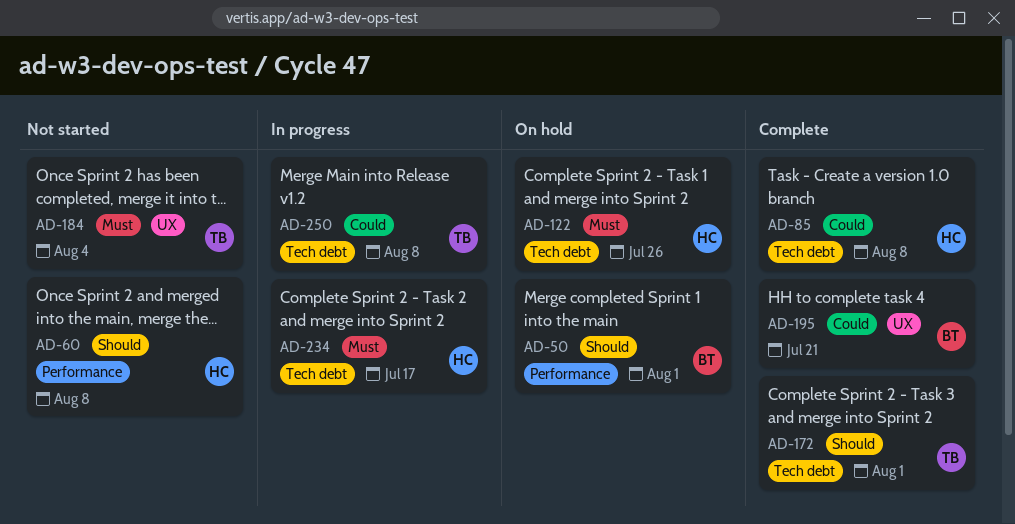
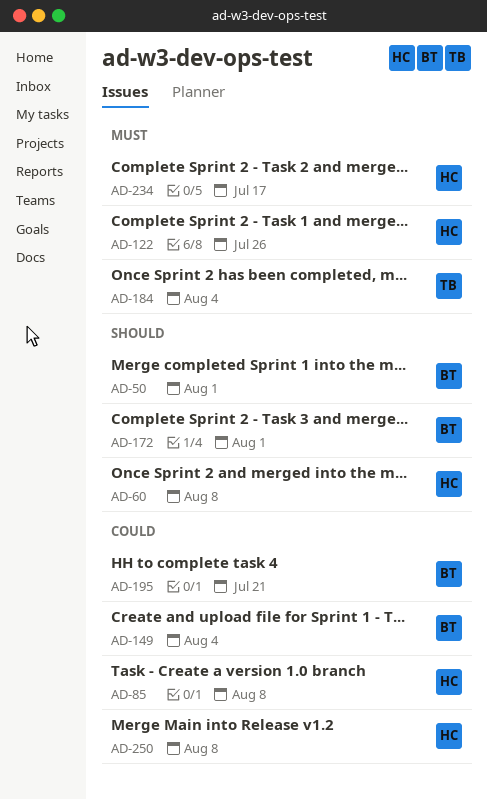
AD-149: none -> present
AD-172, owner: TB -> BT
AD-250, owner: TB -> HC

